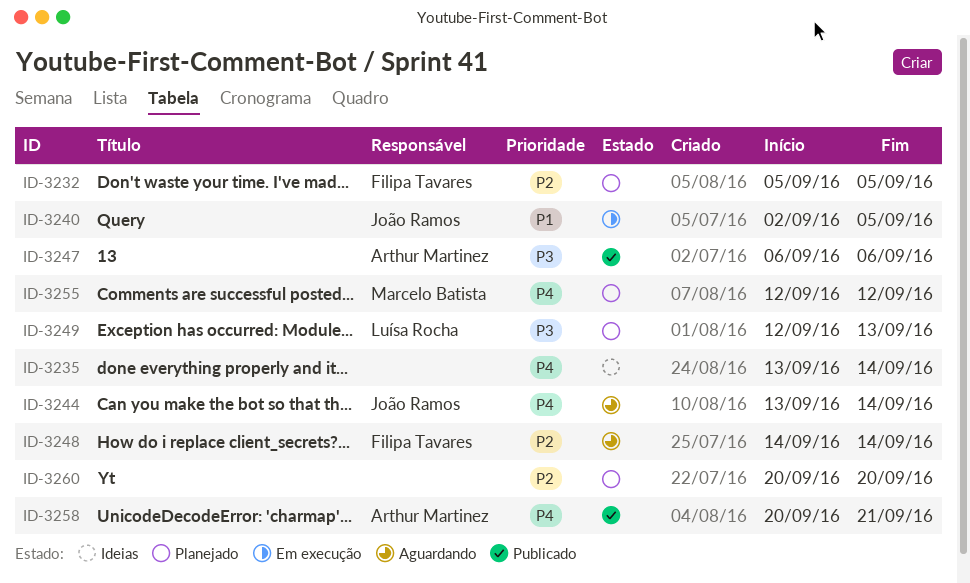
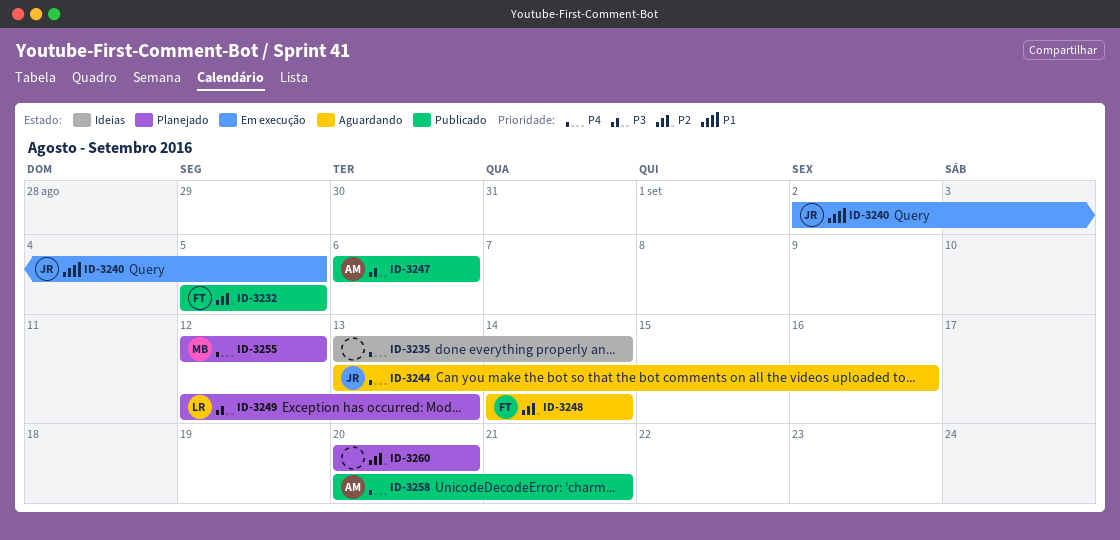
ID-3232, status: Planejado -> Publicado
ID-3244, due: Sep 14 -> Sep 16

